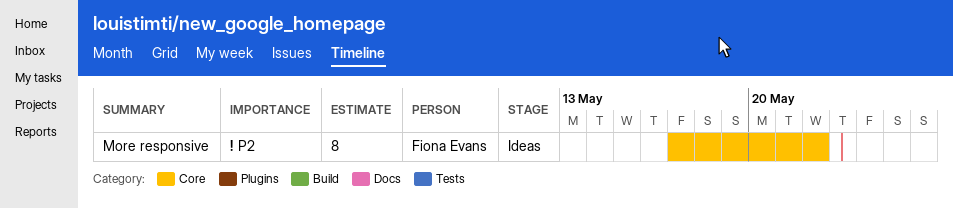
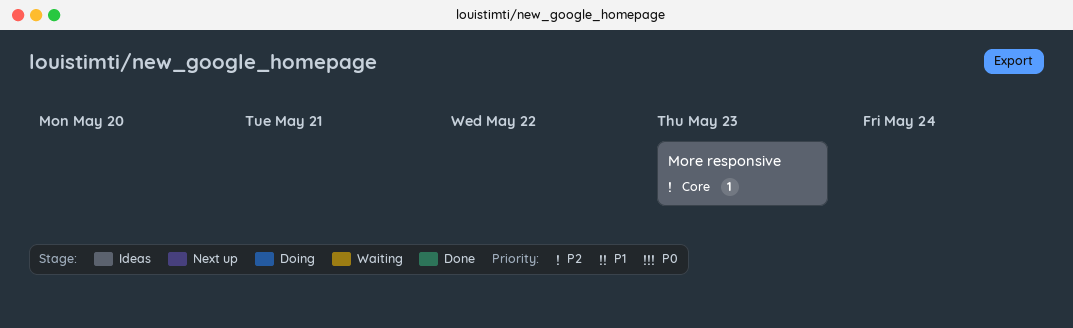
More responsive, estimate: 8 -> 1
More responsive, due: May 22 -> May 23

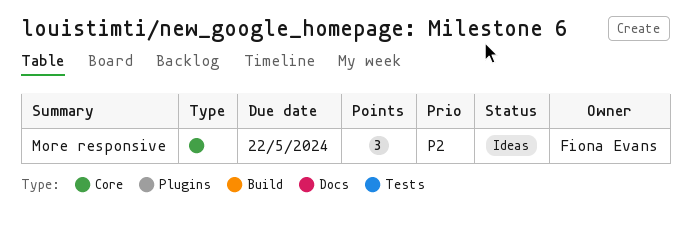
More responsive, estimate: 1 -> 3
More responsive, due: May 23 -> May 22

